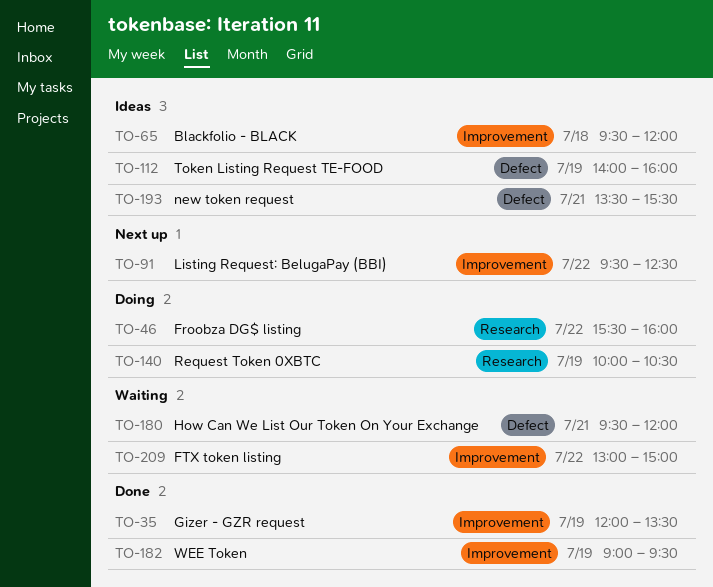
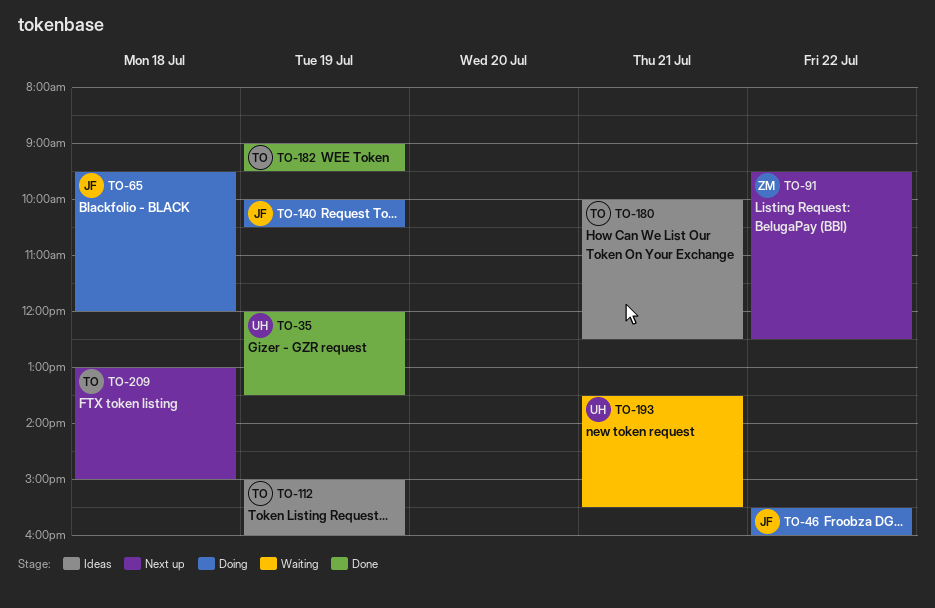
TO-65, status: Ideas -> Doing
TO-112, begins: 14:00 -> 15:00
TO-180, status: Waiting -> Ideas
TO-180, begins: 09:30 -> 10:00
TO-180, ends: 12:00 -> 12:30
TO-193, status: Ideas -> Waiting
TO-209, status: Waiting -> Next up
TO-209, day: Jul 22 -> Jul 18

